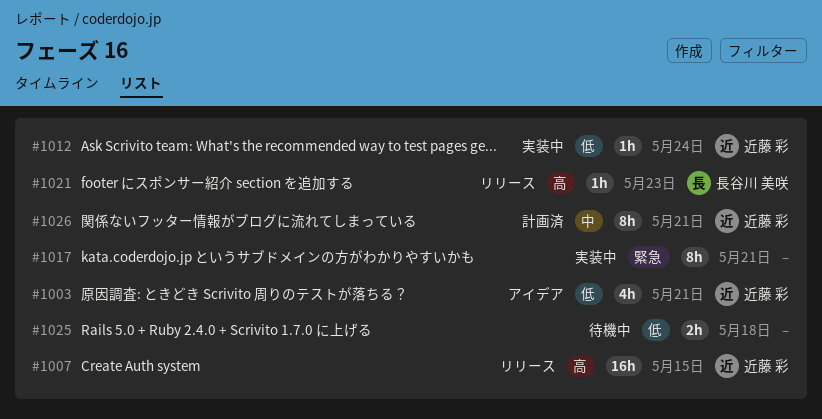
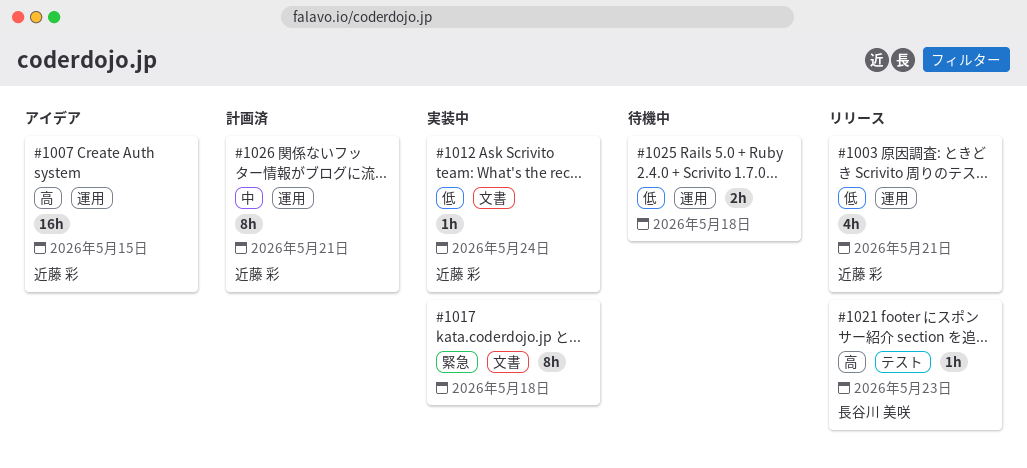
#1003, status: アイデア -> リリース
#1007, status: リリース -> アイデア
#1017, due: May 21 -> May 18

